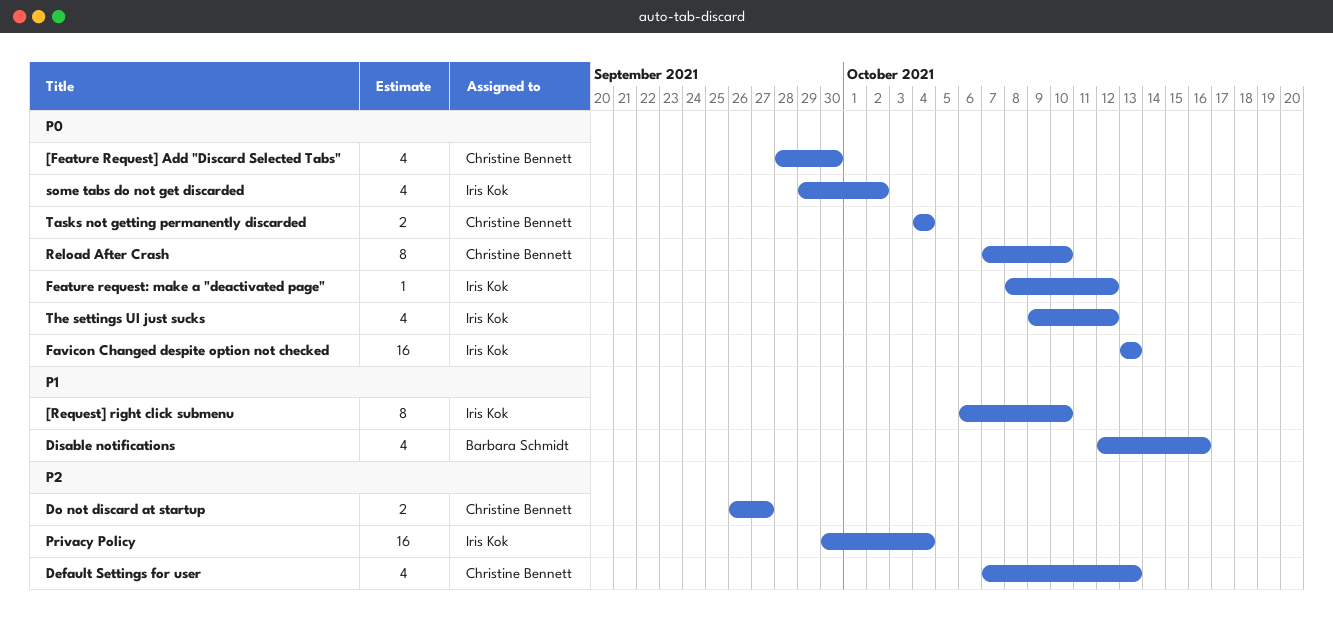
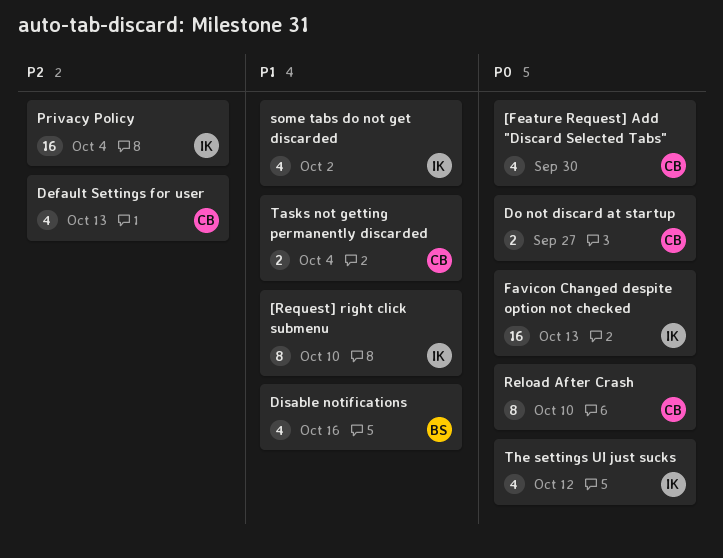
Do not discard at startup, priority: P2 -> P0
Feature request: make a "deactivated page": present -> none
some tabs do not get discarded, priority: P0 -> P1
Tasks not getting permanently discarded, priority: P0 -> P1

